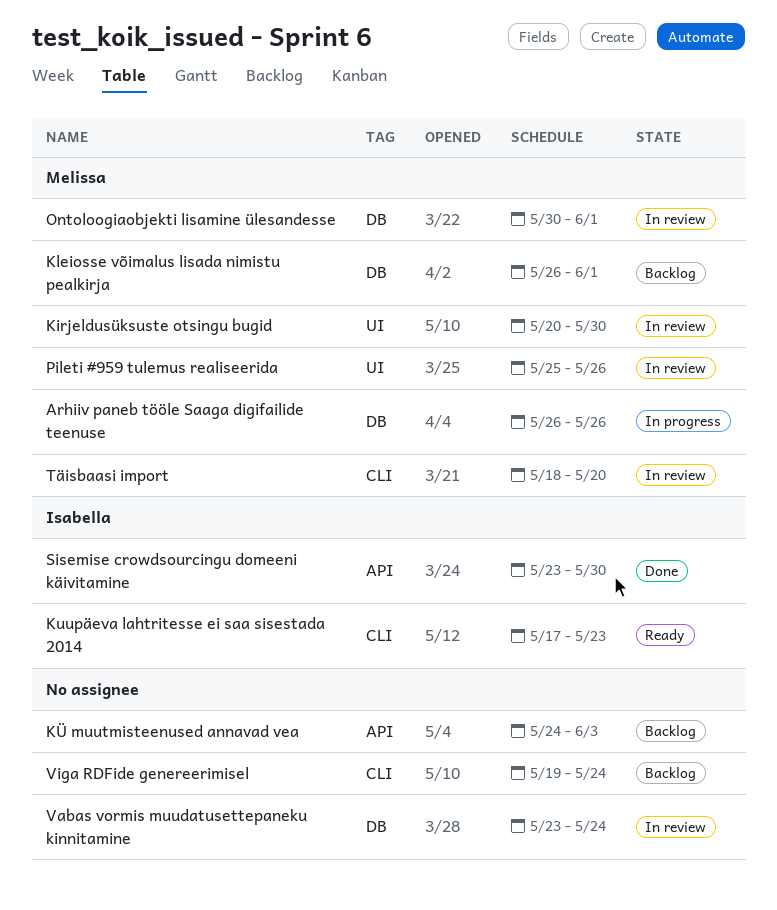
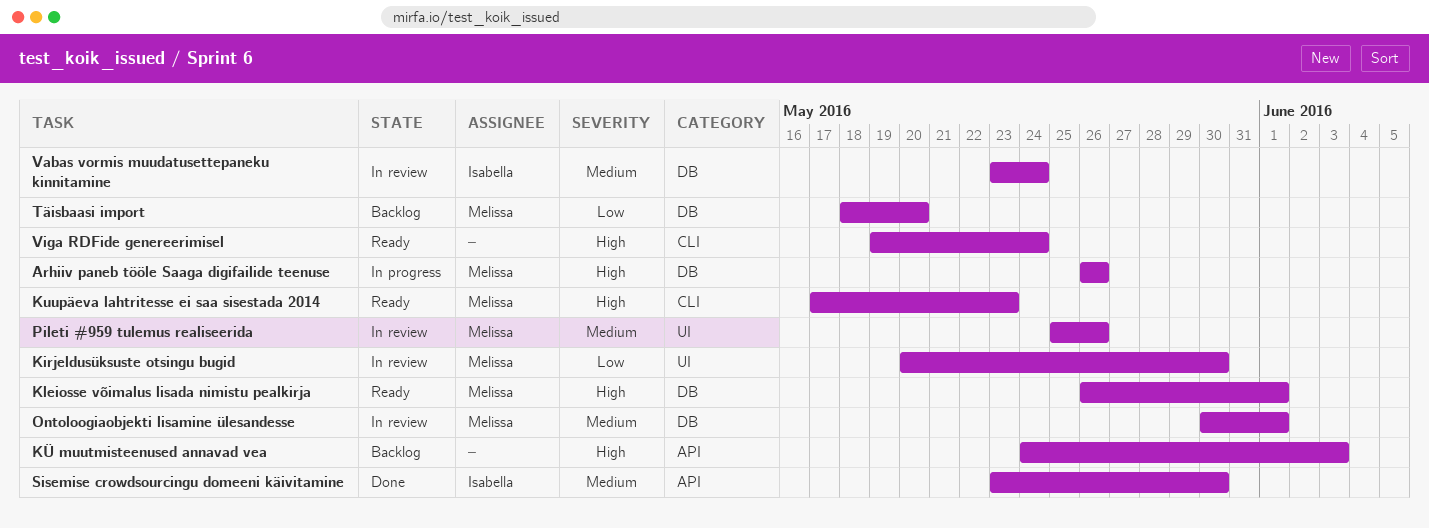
Kleiosse võimalus lisada nimistu pealkirja, status: Backlog -> Ready
Kuupäeva lahtritesse ei saa sisestada 2014, owner: Isabella -> Melissa
Täisbaasi import, status: In review -> Backlog
Täisbaasi import, label: CLI -> DB
Vabas vormis muudatusettepaneku kinnitamine, owner: none -> Isabella
Viga RDFide genereerimisel, status: Backlog -> Ready

